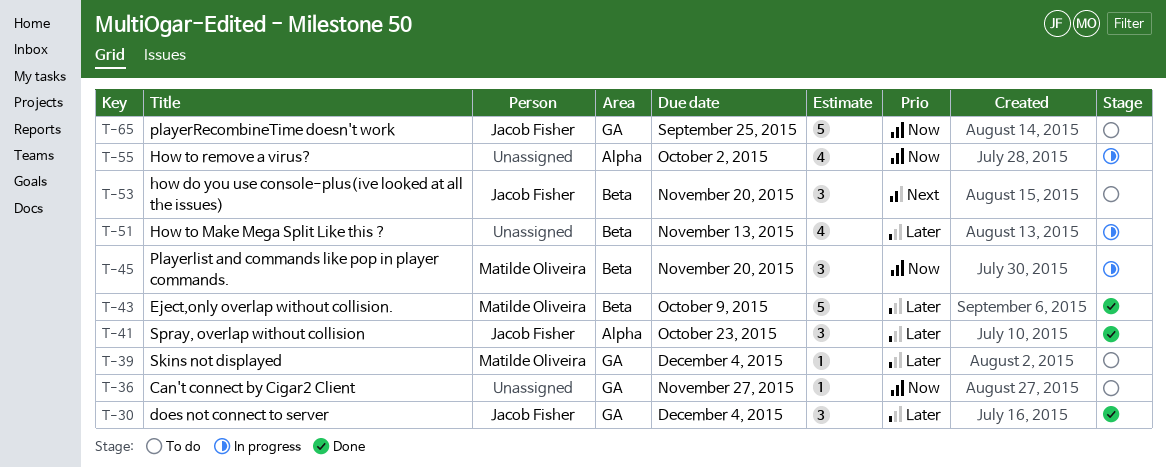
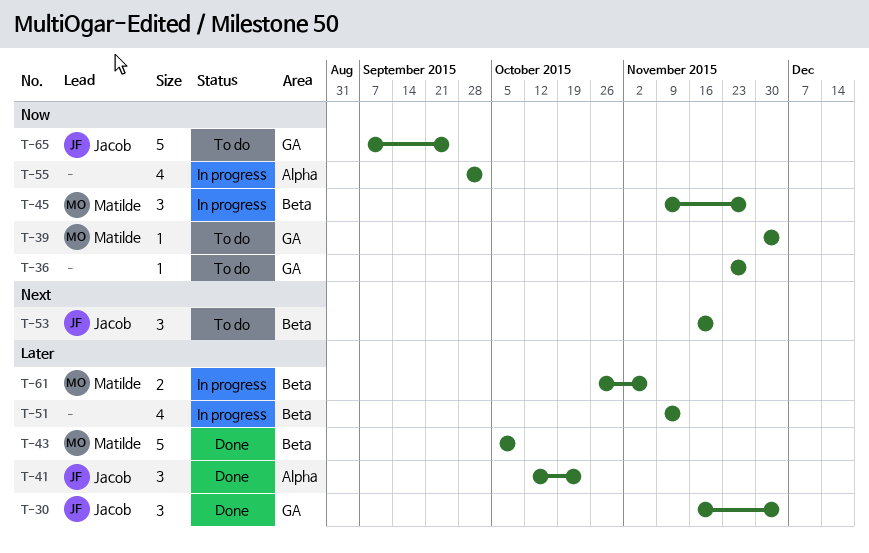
T-39, priority: Later -> Now
T-45, due: Nov 20 -> Nov 27
T-61: none -> present

